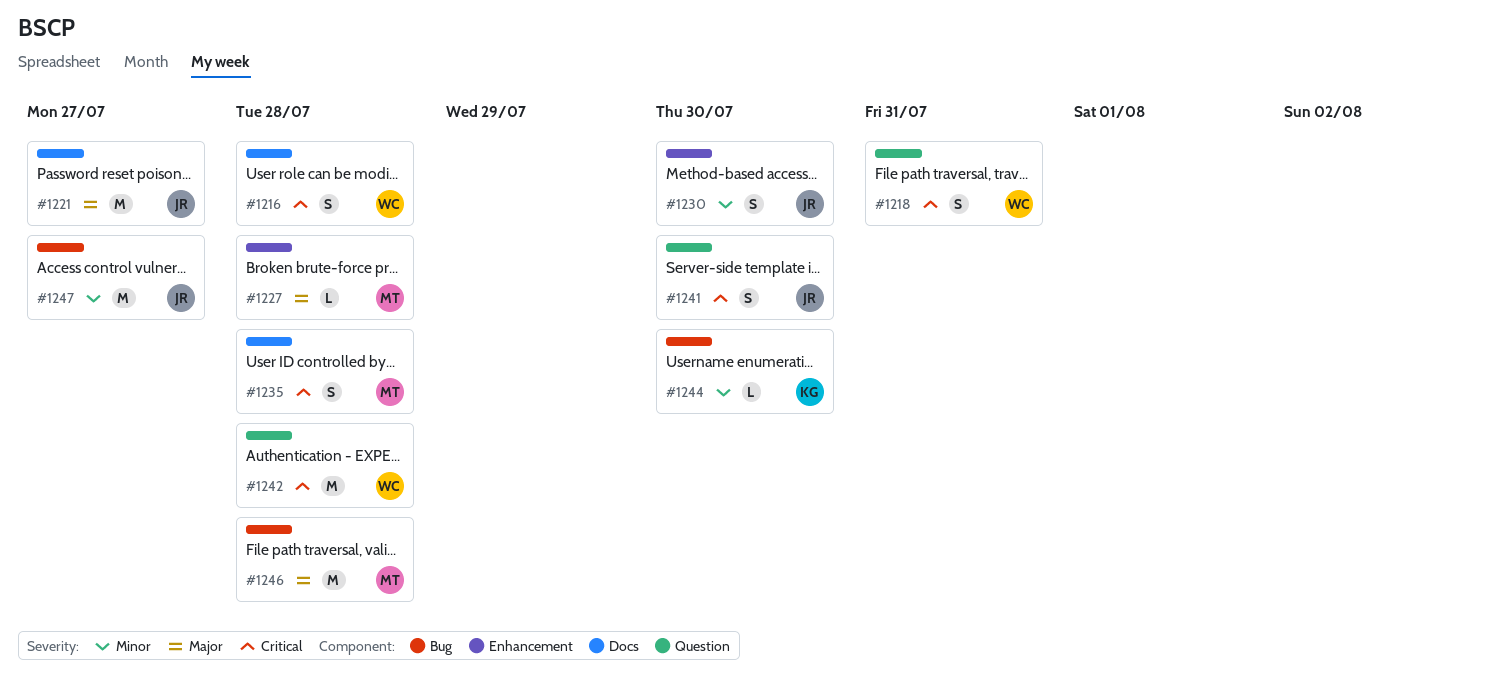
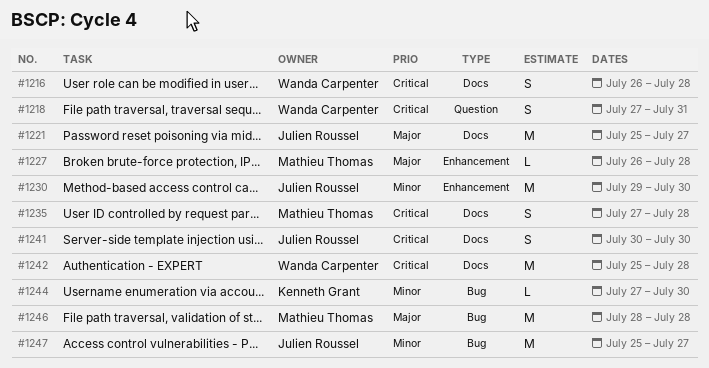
#1230, estimate: S -> M
#1241, label: Question -> Docs
#1242, label: Question -> Docs

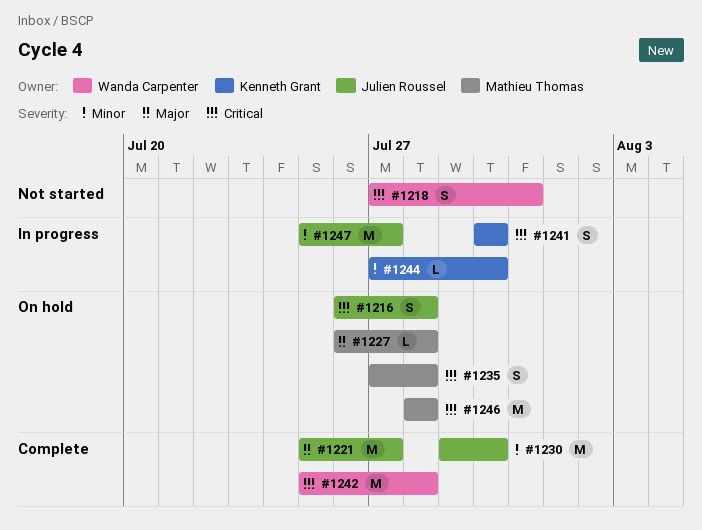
#1216, owner: Wanda Carpenter -> Julien Roussel
#1241, owner: Julien Roussel -> Kenneth Grant
#1246, priority: Major -> Critical

